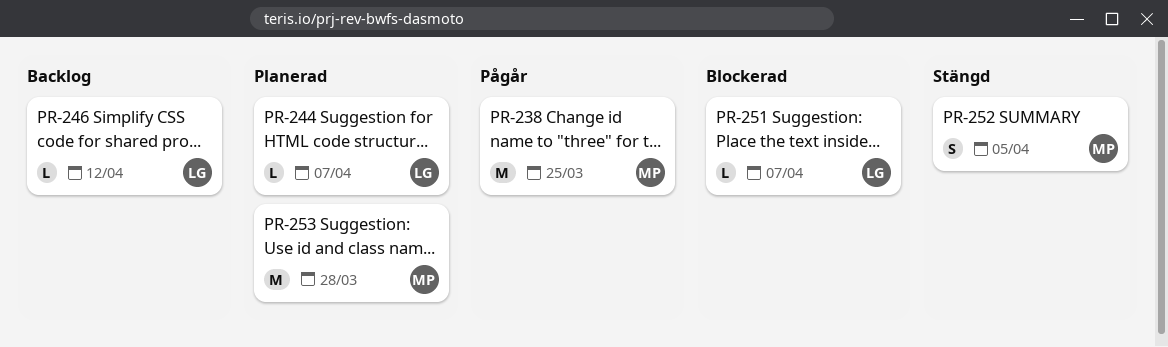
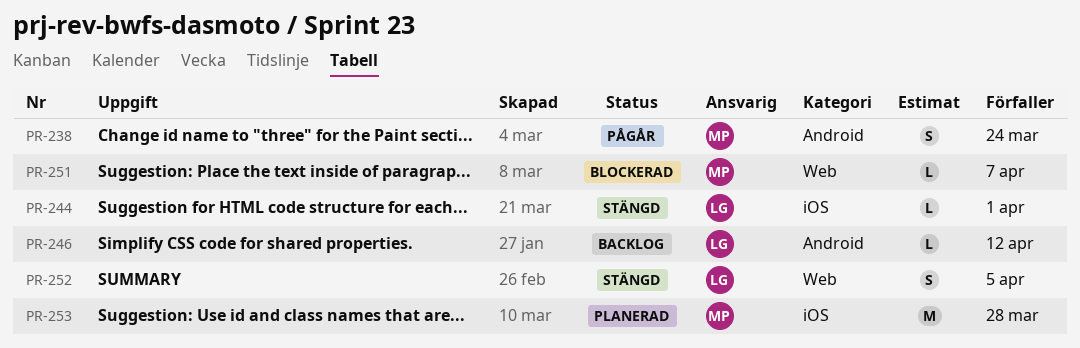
PR-238, estimate: M -> S
PR-238, due: Mar 25 -> Mar 24
PR-244, status: Planerad -> Stängd
PR-244, due: Apr 7 -> Apr 1
PR-251, owner: LG -> MP
PR-252, owner: MP -> LG

